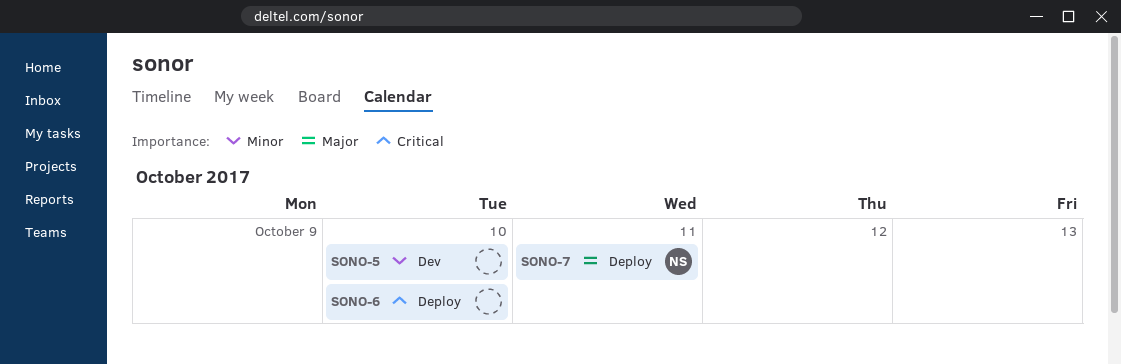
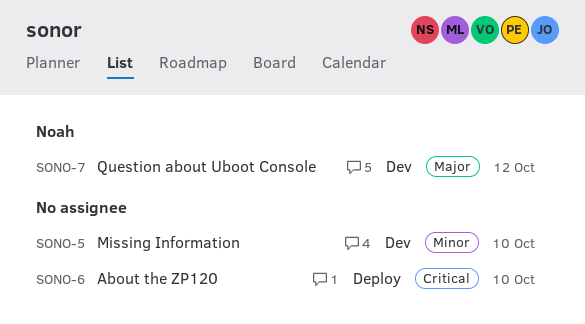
SONO-7, status: Deploy -> Dev
SONO-7, due: Oct 11 -> Oct 12

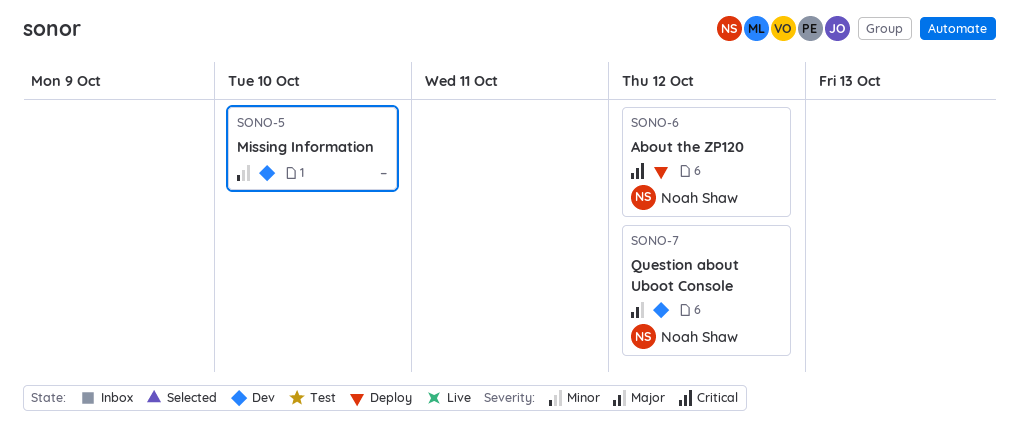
SONO-6, owner: none -> Noah Shaw
SONO-6, due: Oct 10 -> Oct 12

